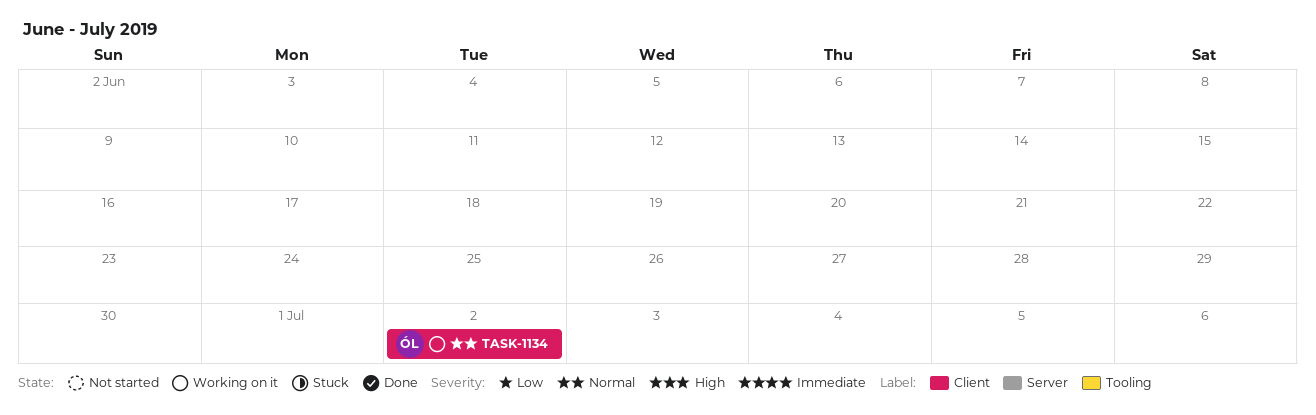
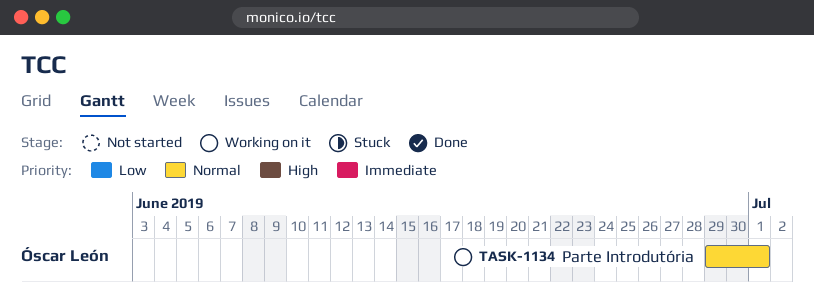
TASK-1134, start: Jul 2 -> Jun 29
TASK-1134, due: Jul 2 -> Jul 1

